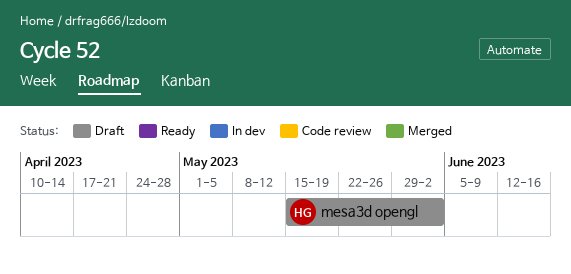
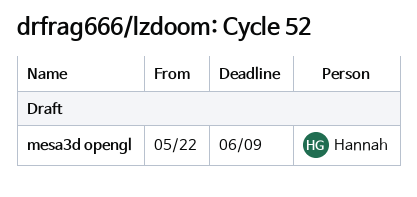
mesa3d opengl, start: May 15 -> May 22
mesa3d opengl, due: Jun 2 -> Jun 9

